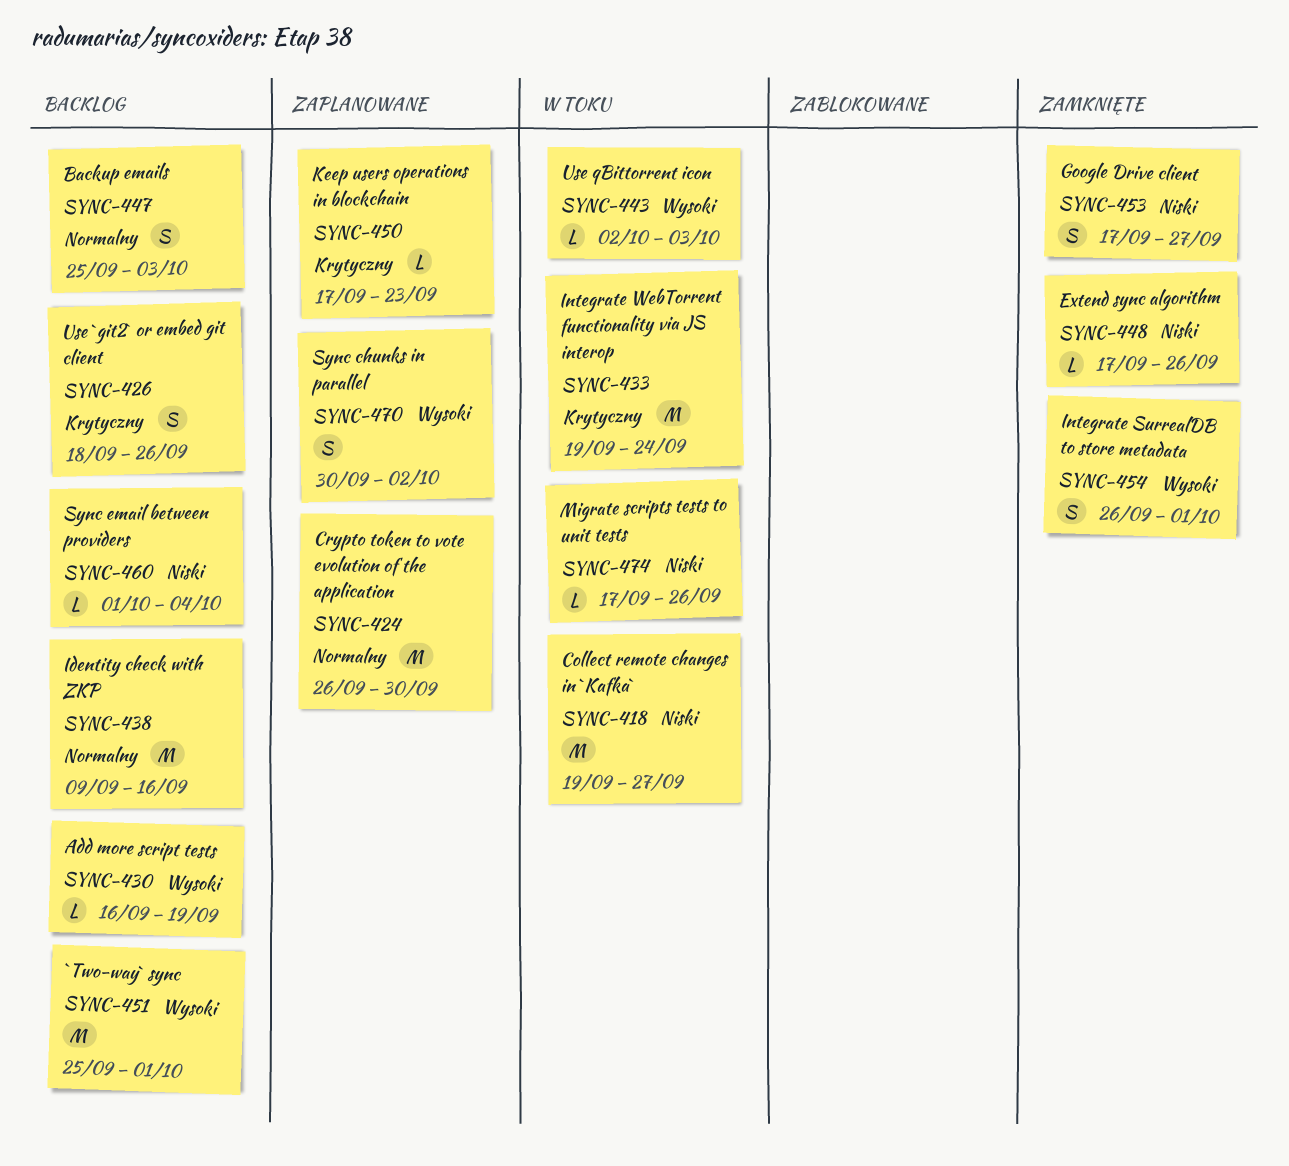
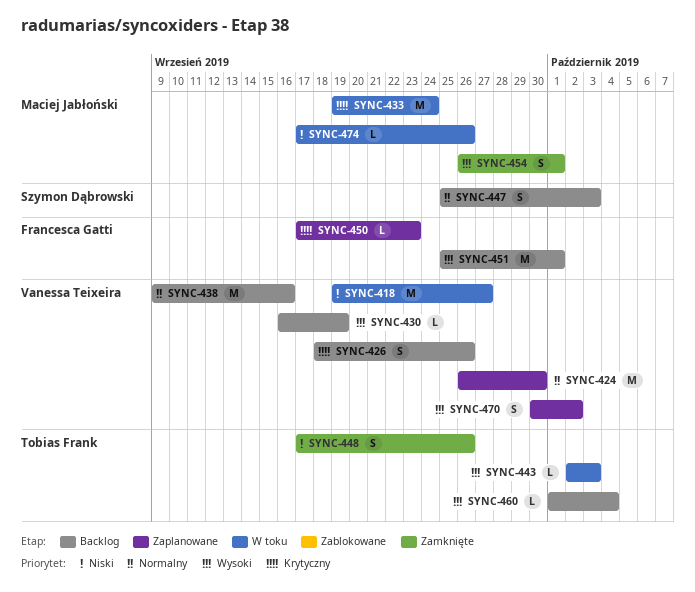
SYNC-448, estimate: L -> S
SYNC-453: present -> none
SYNC-460, priority: Niski -> Wysoki

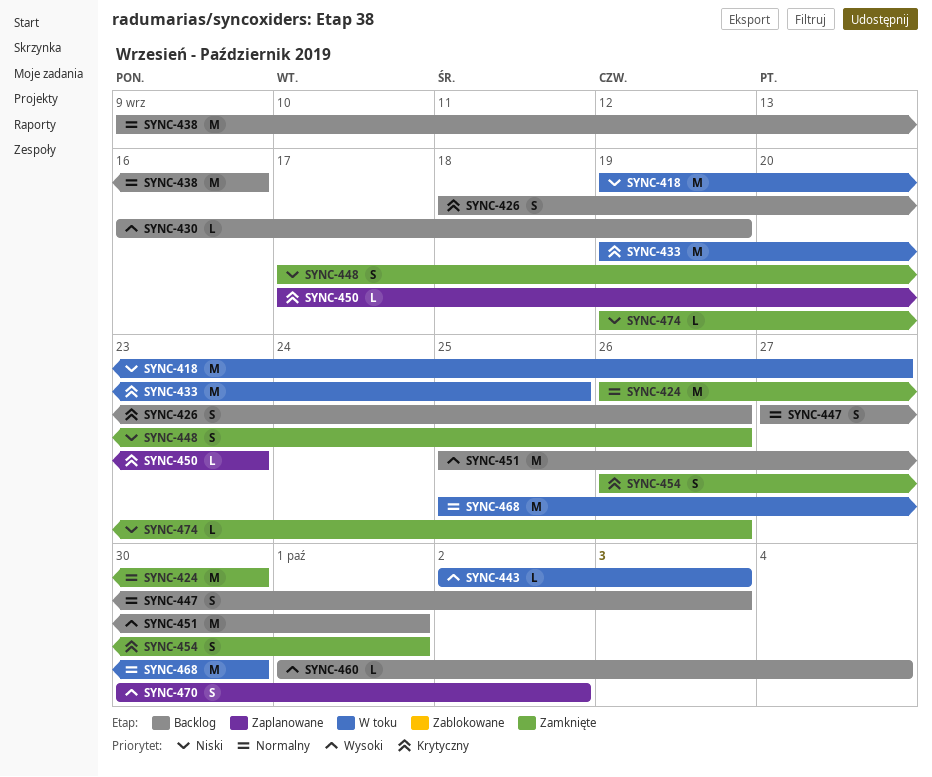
SYNC-424, status: Zaplanowane -> Zamknięte
SYNC-433, due: Sep 24 -> Sep 25
SYNC-447, start: Sep 25 -> Sep 27
SYNC-454, priority: Wysoki -> Krytyczny
SYNC-468: none -> present
SYNC-474, status: W toku -> Zamknięte
SYNC-474, start: Sep 17 -> Sep 19

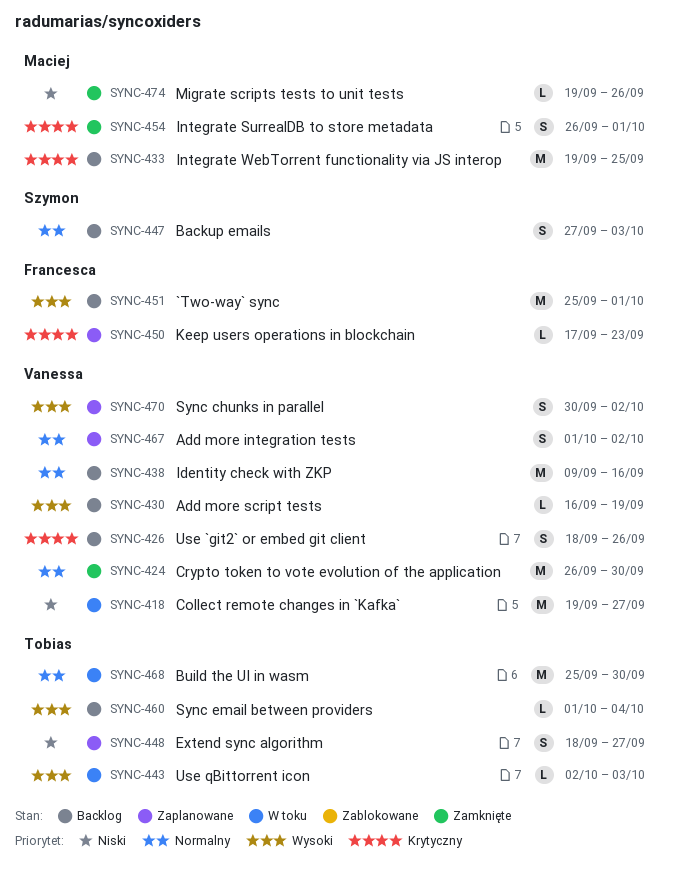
SYNC-433, status: W toku -> Backlog
SYNC-448, status: Zamknięte -> Zaplanowane
SYNC-448, start: Sep 17 -> Sep 18
SYNC-448, due: Sep 26 -> Sep 27
SYNC-467: none -> present

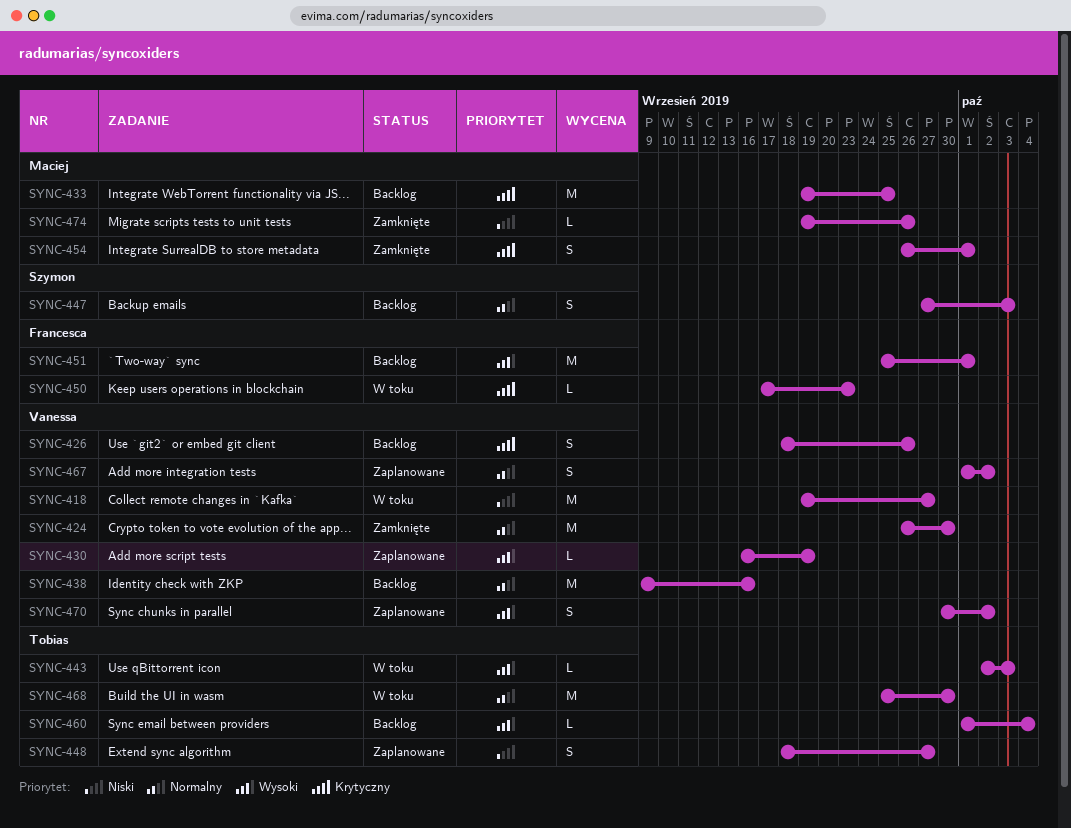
SYNC-430, status: Backlog -> Zaplanowane
SYNC-450, status: Zaplanowane -> W toku

